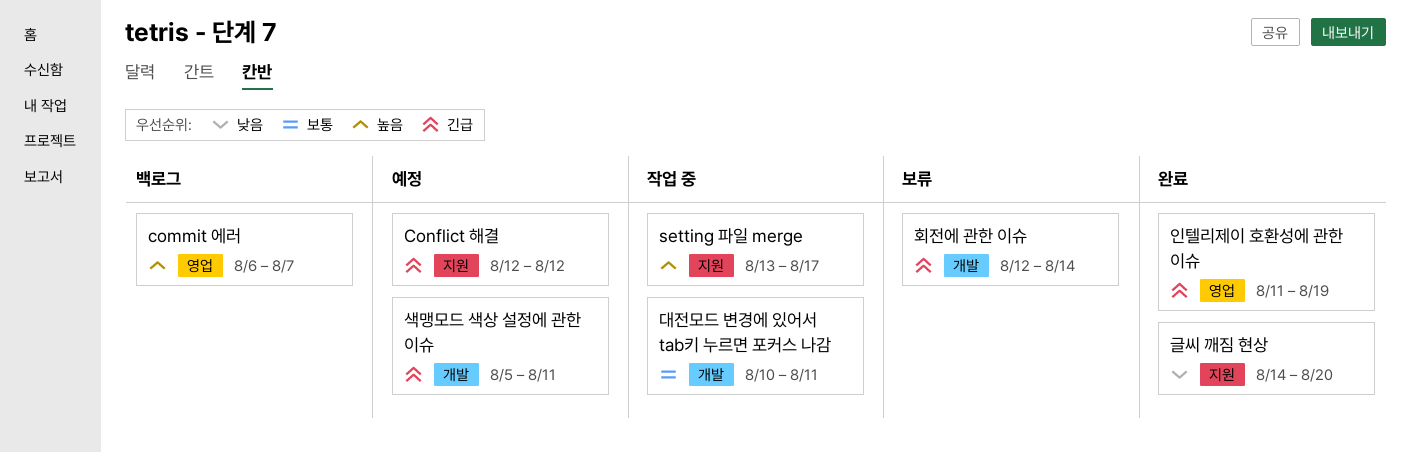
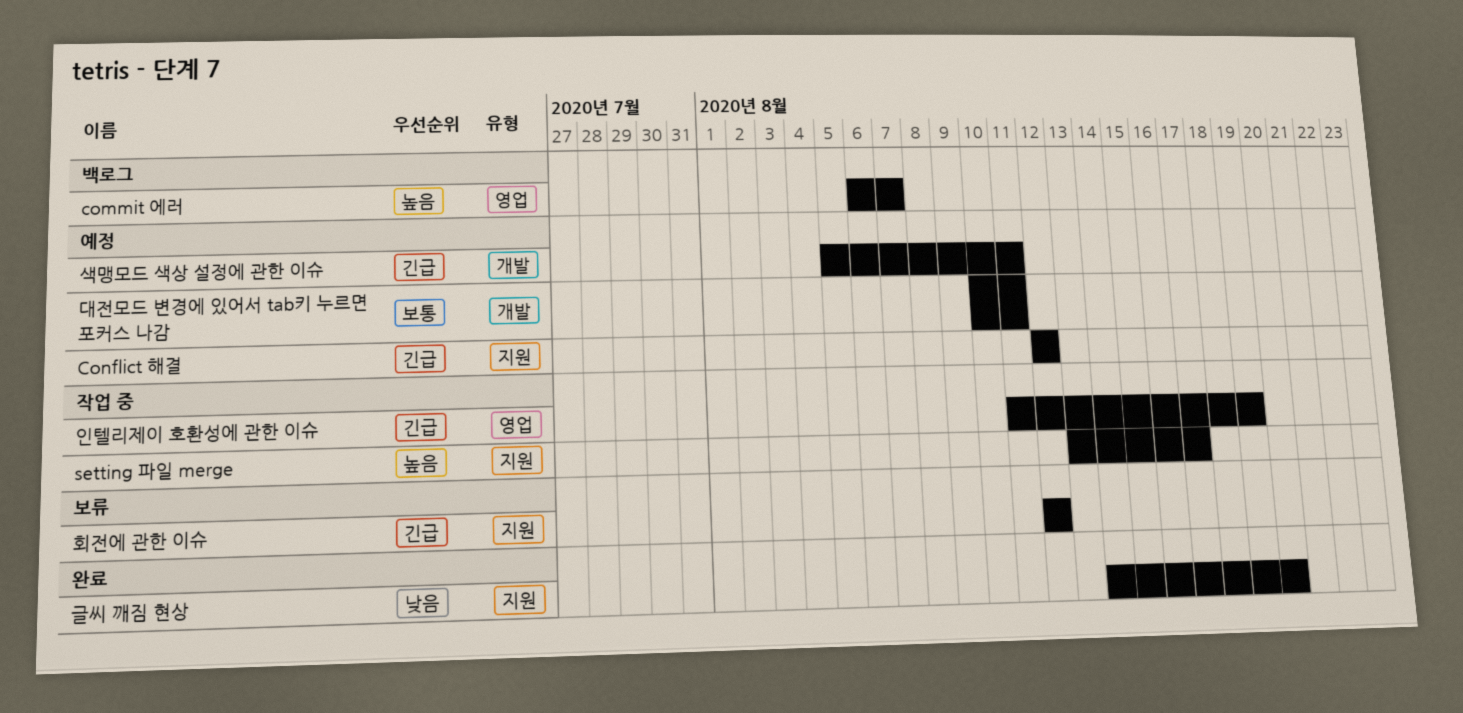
대전모드 변경에 있어서 tab키 누르면 포커스 나감, status: 작업 중 -> 예정
인텔리제이 호환성에 관한 이슈, status: 완료 -> 작업 중
회전에 관한 이슈, label: 개발 -> 지원
회전에 관한 이슈, due: Aug 14 -> Aug 12

